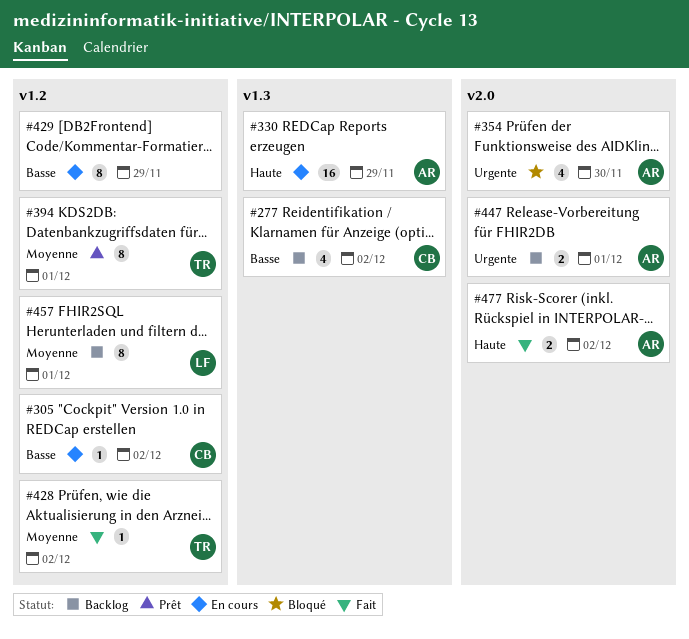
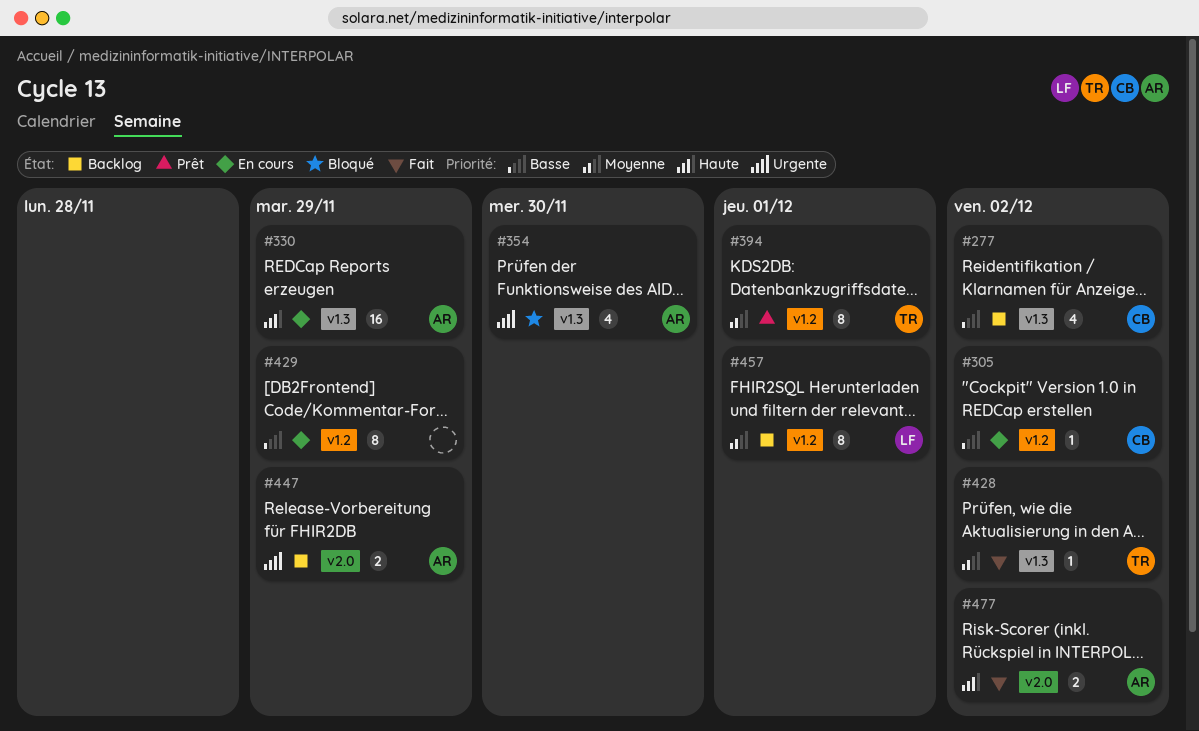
#354, label: v2.0 -> v1.3
#428, label: v1.2 -> v1.3
#447, due: Dec 1 -> Nov 29

